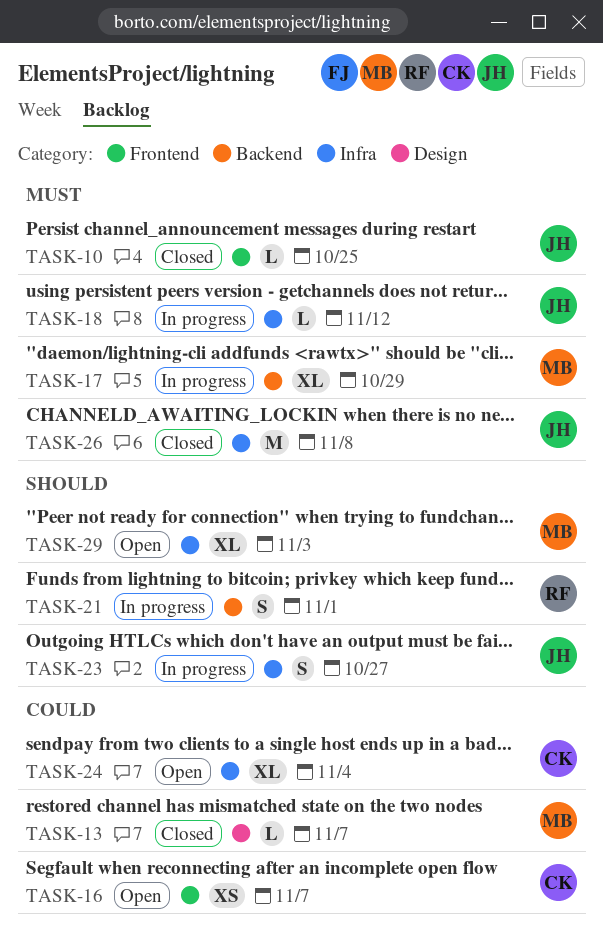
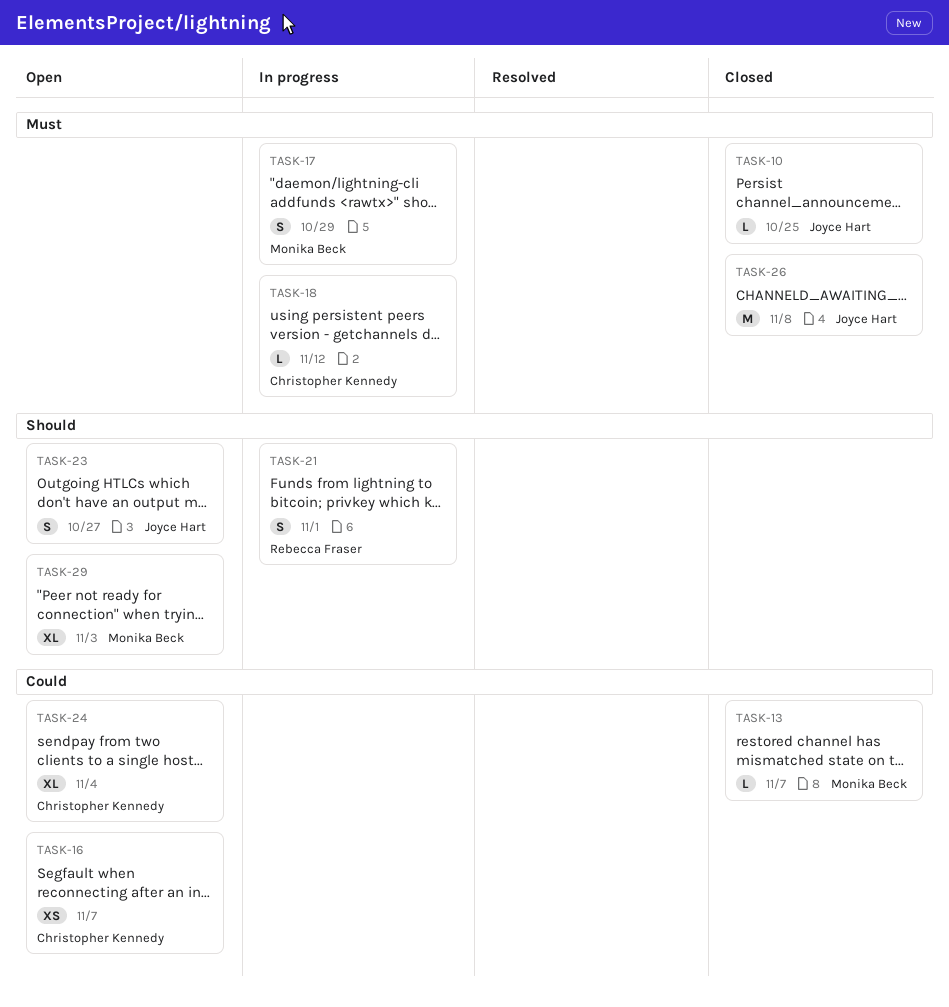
TASK-17, estimate: XL -> S
TASK-18, owner: Joyce Hart -> Christopher Kennedy
TASK-23, status: In progress -> Open

